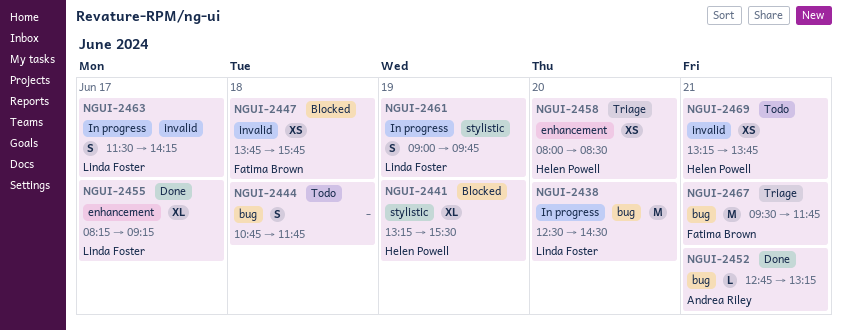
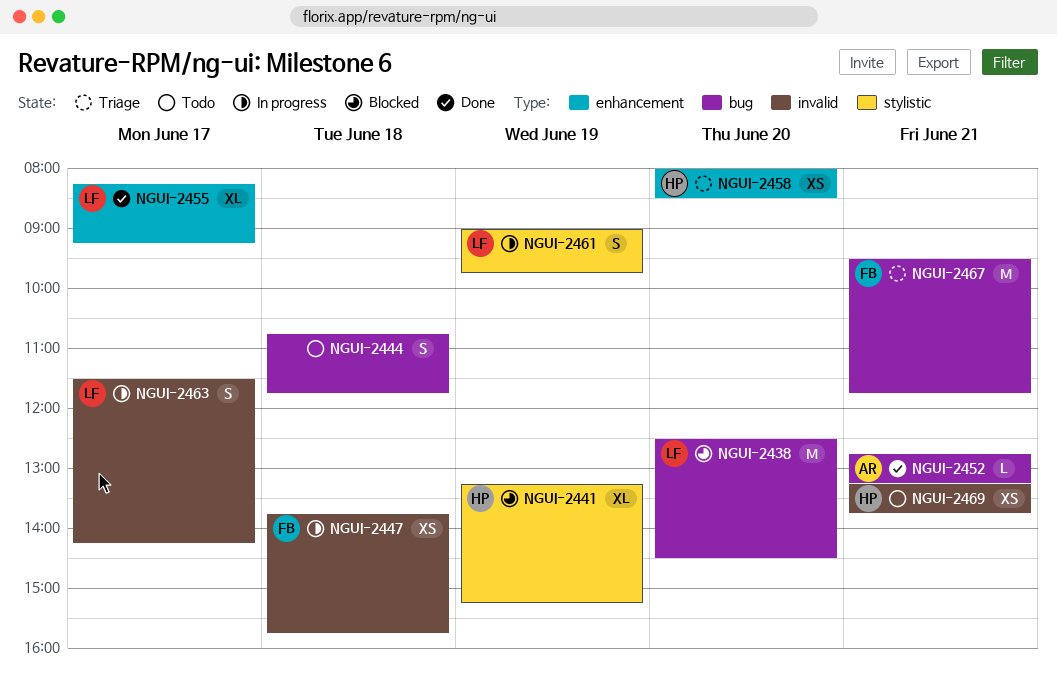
NGUI-2438, status: In progress -> Blocked
NGUI-2441, ends: 15:30 -> 15:15
NGUI-2447, status: Blocked -> In progress

